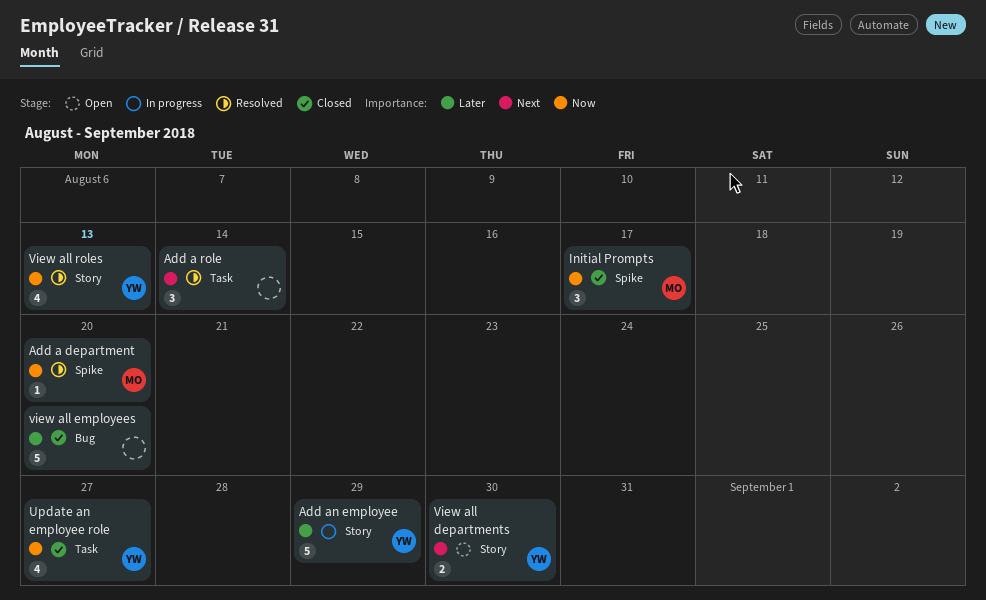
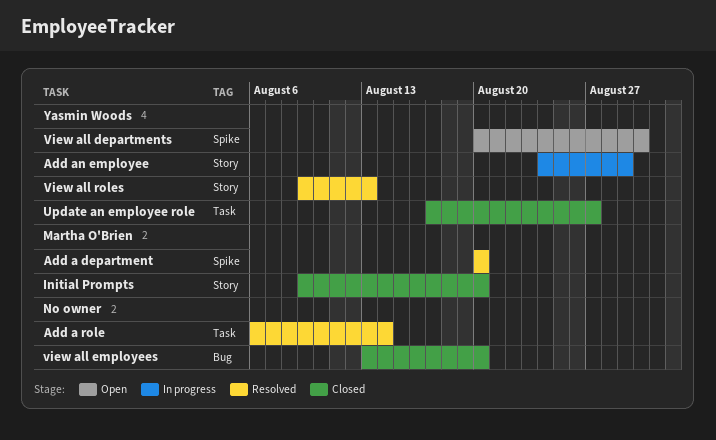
Initial Prompts, label: Spike -> Story
Initial Prompts, due: Aug 17 -> Aug 20
View all departments, label: Story -> Spike

